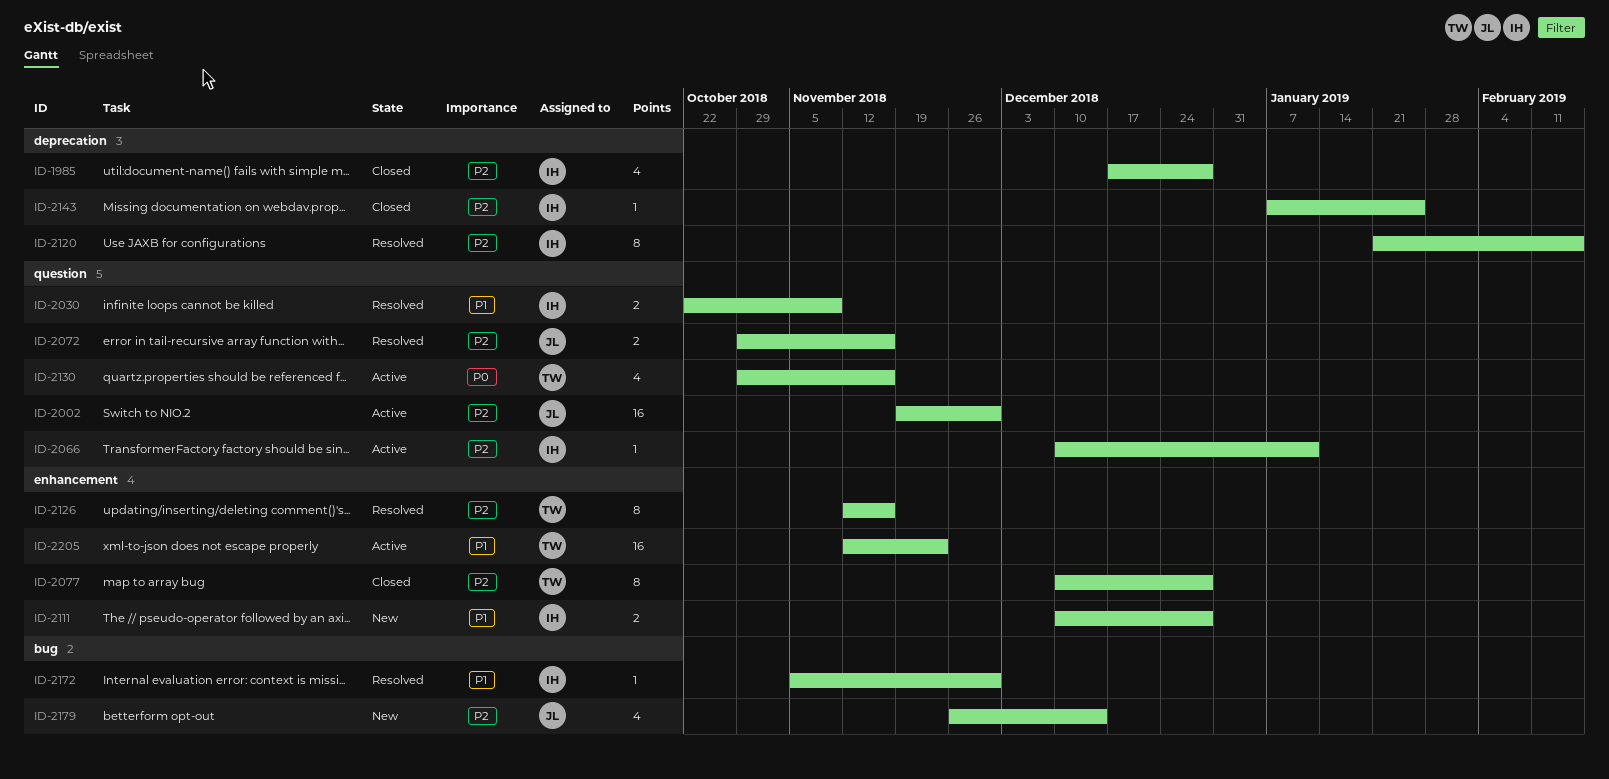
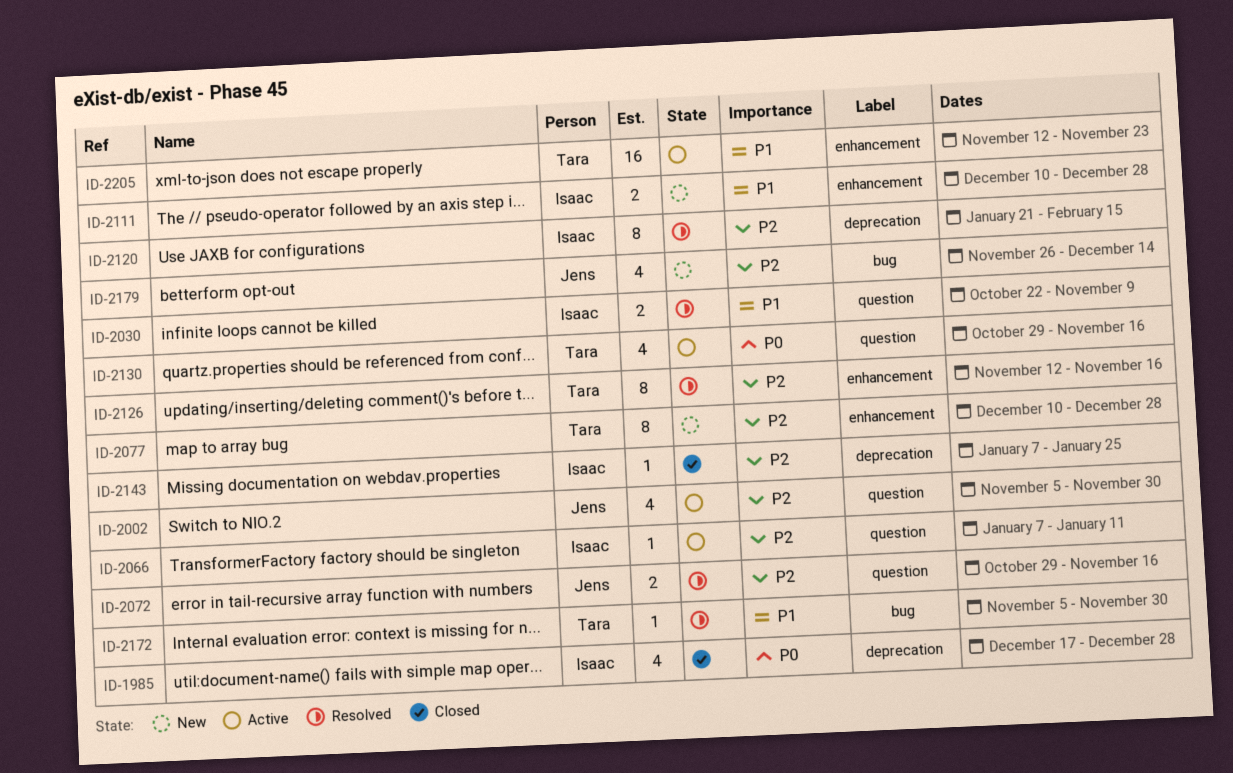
ID-1985, priority: P2 -> P0
ID-2002, estimate: 16 -> 4
ID-2002, start: Nov 19 -> Nov 5
ID-2066, start: Dec 10 -> Jan 7
ID-2077, status: Closed -> New
ID-2172, owner: Isaac -> Tara

